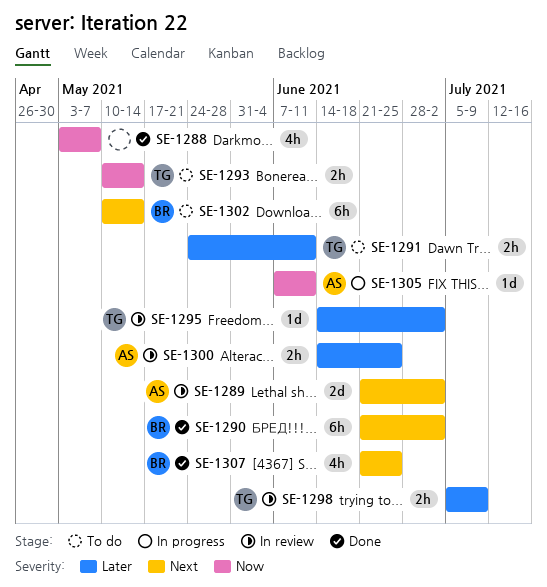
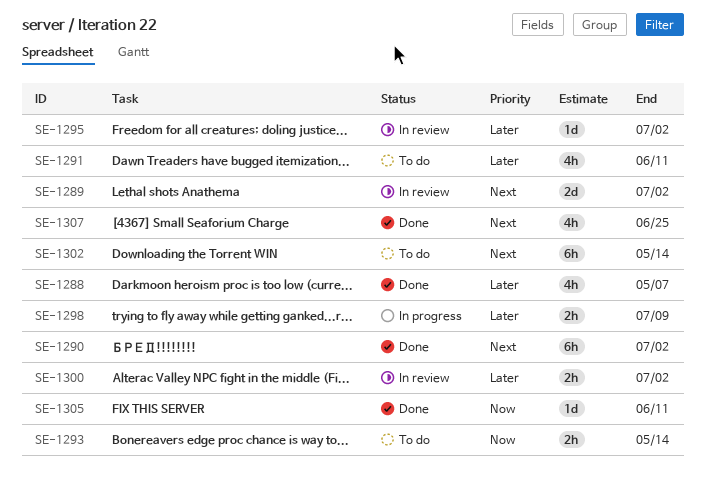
SE-1288, priority: Now -> Later
SE-1291, estimate: 2h -> 4h
SE-1298, status: In review -> In progress
SE-1300, due: Jun 25 -> Jul 2
SE-1305, status: In progress -> Done

